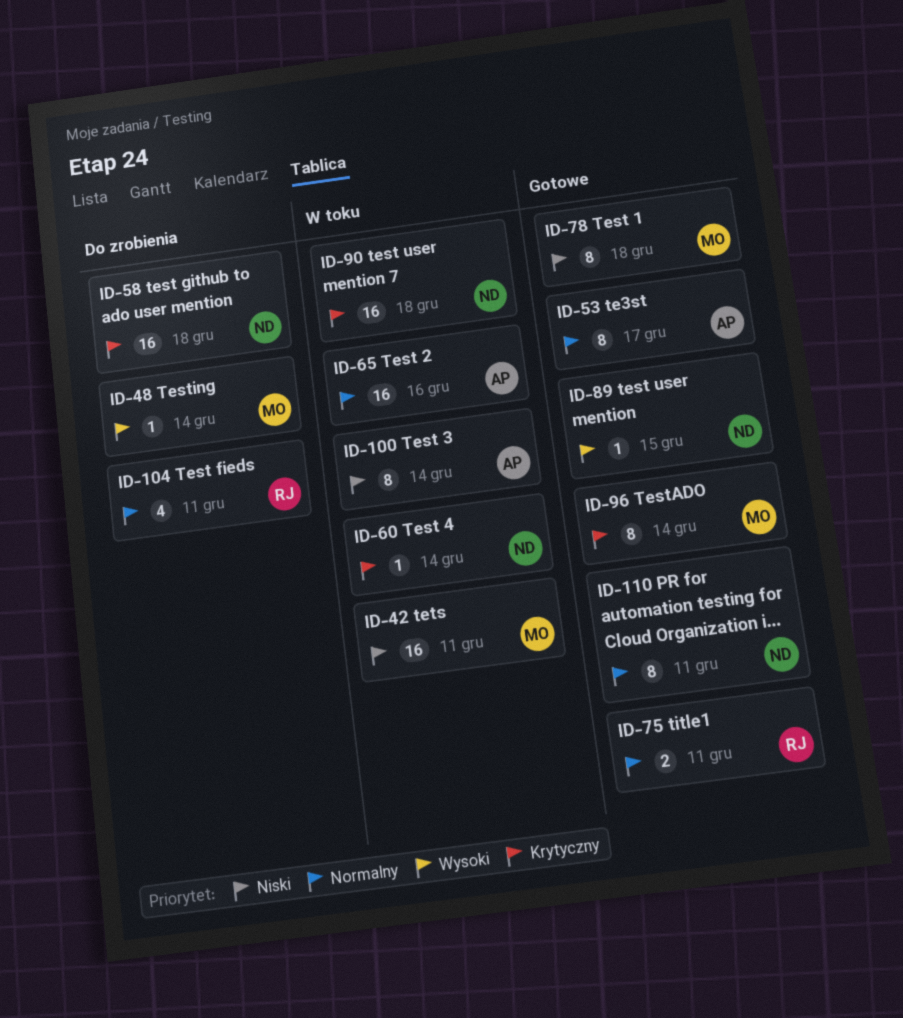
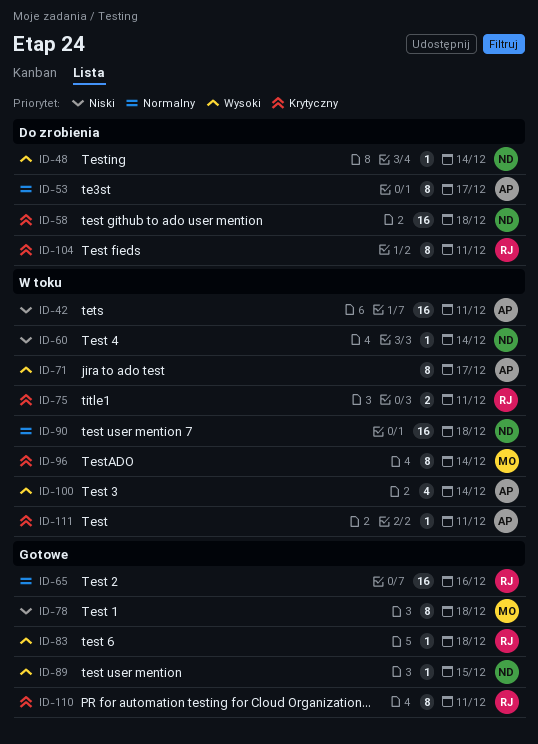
ID-42, owner: MO -> AP
ID-48, owner: MO -> ND
ID-53, status: Gotowe -> Do zrobienia
ID-60, priority: Krytyczny -> Niski
ID-65, status: W toku -> Gotowe
ID-65, owner: AP -> RJ
ID-71: none -> present
ID-75, status: Gotowe -> W toku
ID-75, priority: Normalny -> Krytyczny
ID-83: none -> present
ID-90, priority: Krytyczny -> Normalny
ID-96, status: Gotowe -> W toku
ID-100, priority: Niski -> Wysoki
ID-100, estimate: 8 -> 4
ID-104, priority: Normalny -> Krytyczny
ID-104, estimate: 4 -> 8
ID-110, owner: ND -> RJ
ID-110, priority: Normalny -> Krytyczny
ID-111: none -> present

